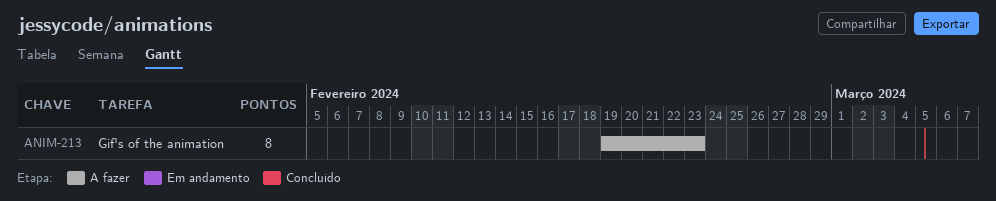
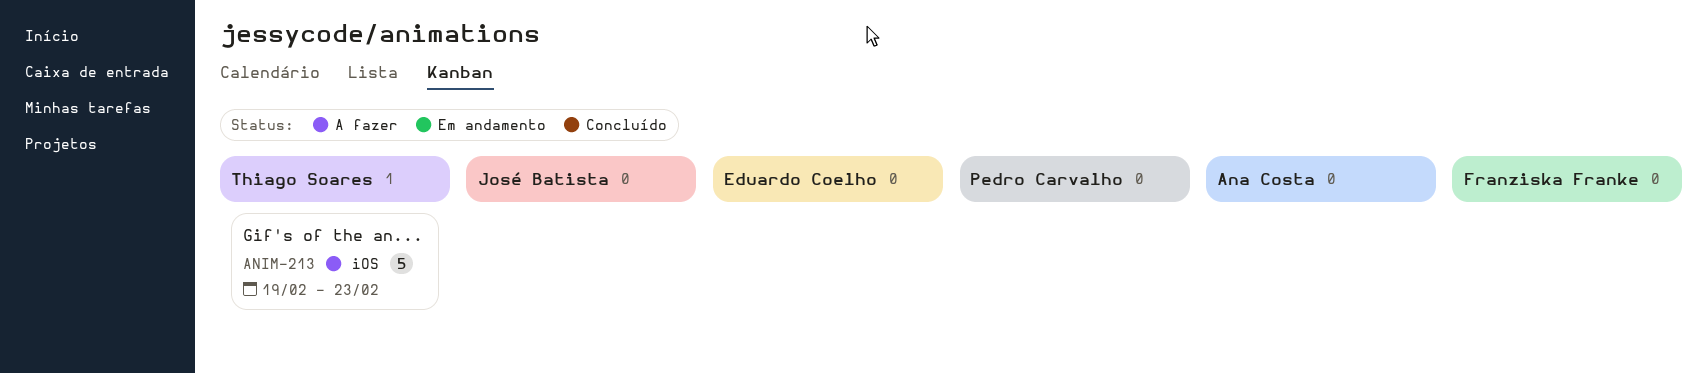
ANIM-213, estimate: 8 -> 5

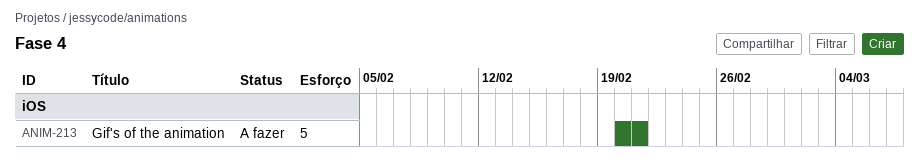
ANIM-213, start: Feb 19 -> Feb 20
ANIM-213, due: Feb 23 -> Feb 21

